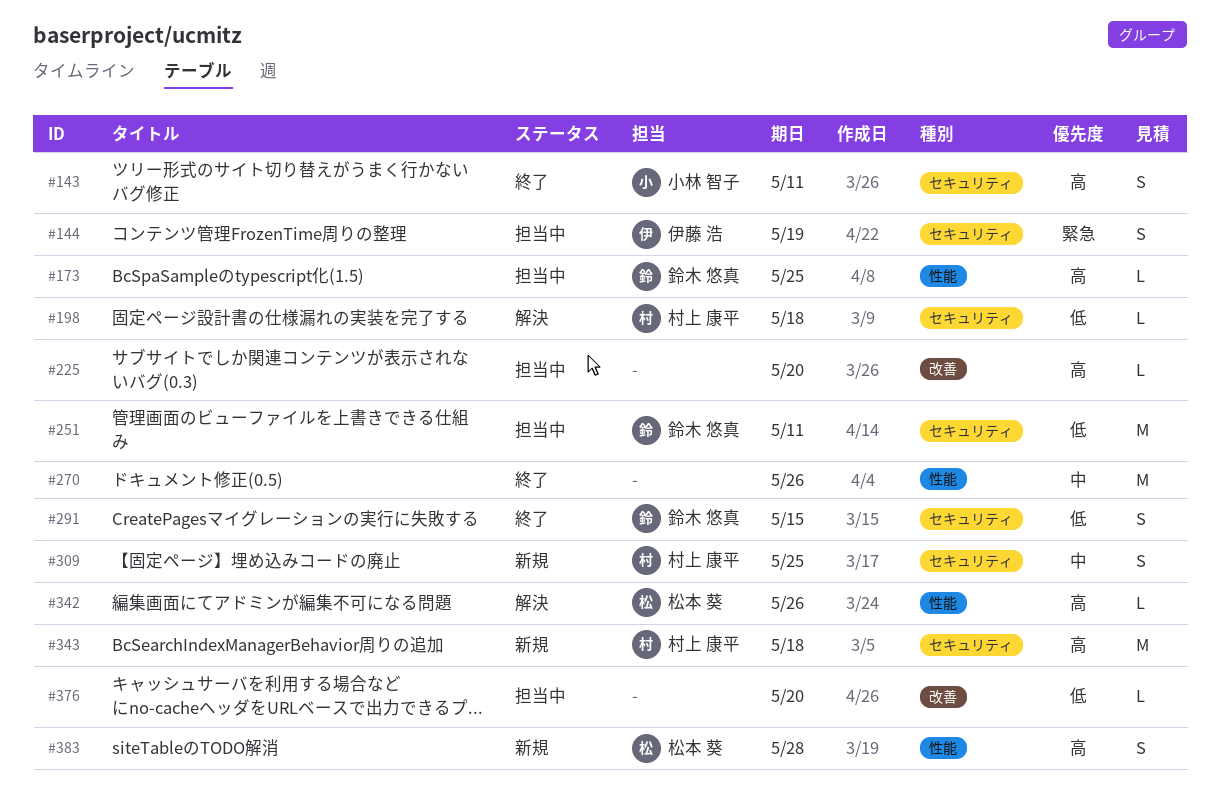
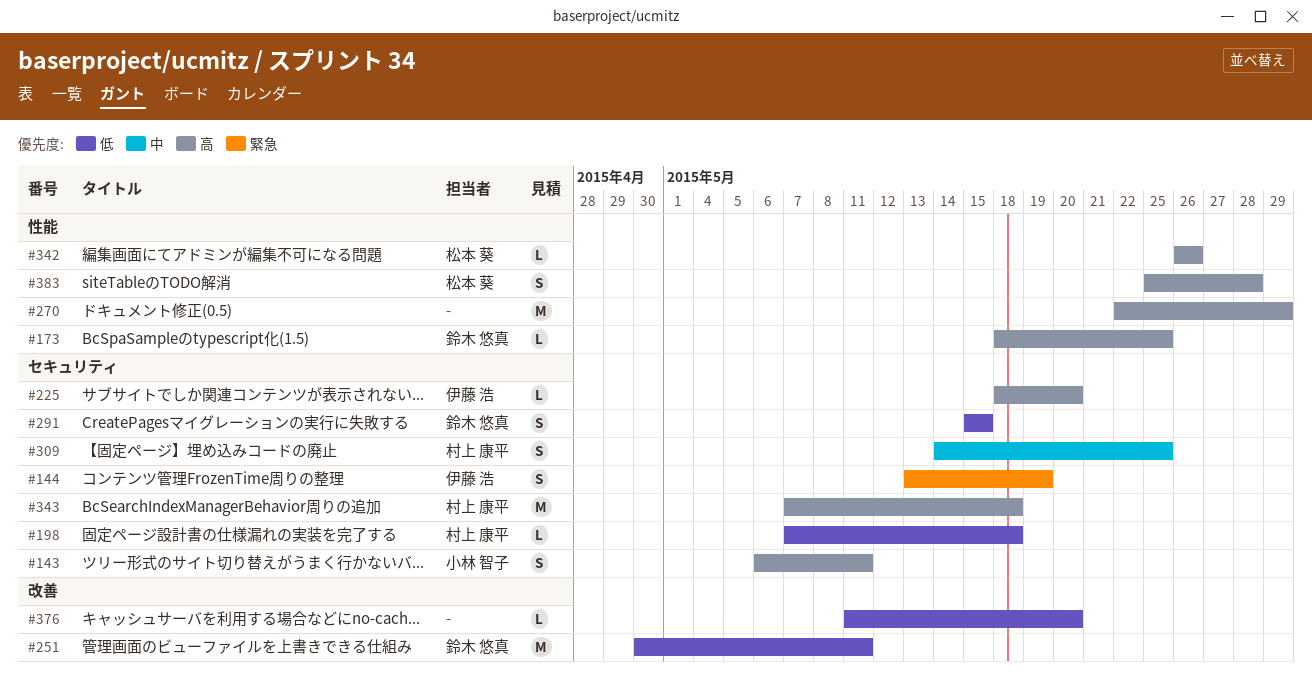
#225, owner: none -> 伊藤 浩
#225, label: 改善 -> セキュリティ
#251, label: セキュリティ -> 改善
#270, priority: 中 -> 高
#270, due: May 26 -> May 29

